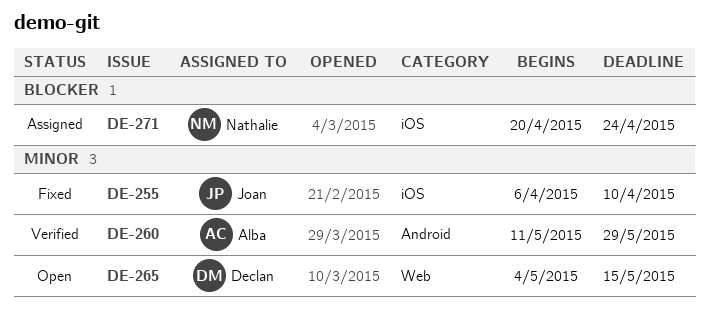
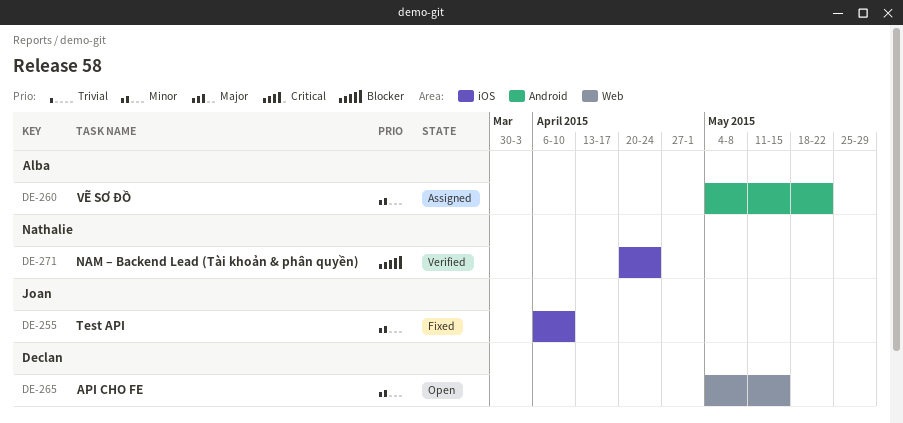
DE-260, status: Verified -> Assigned
DE-260, start: May 11 -> May 4
DE-260, due: May 29 -> May 22
DE-271, status: Assigned -> Verified

